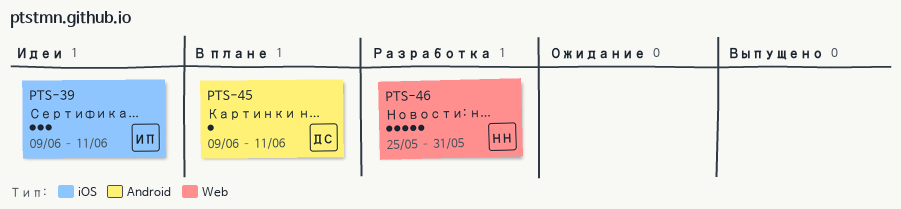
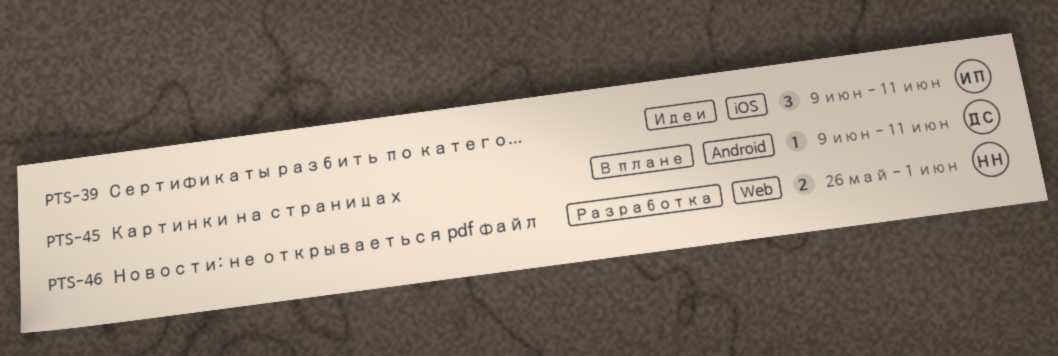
PTS-46, estimate: 5 -> 2
PTS-46, start: May 25 -> May 26
PTS-46, due: May 31 -> Jun 1

